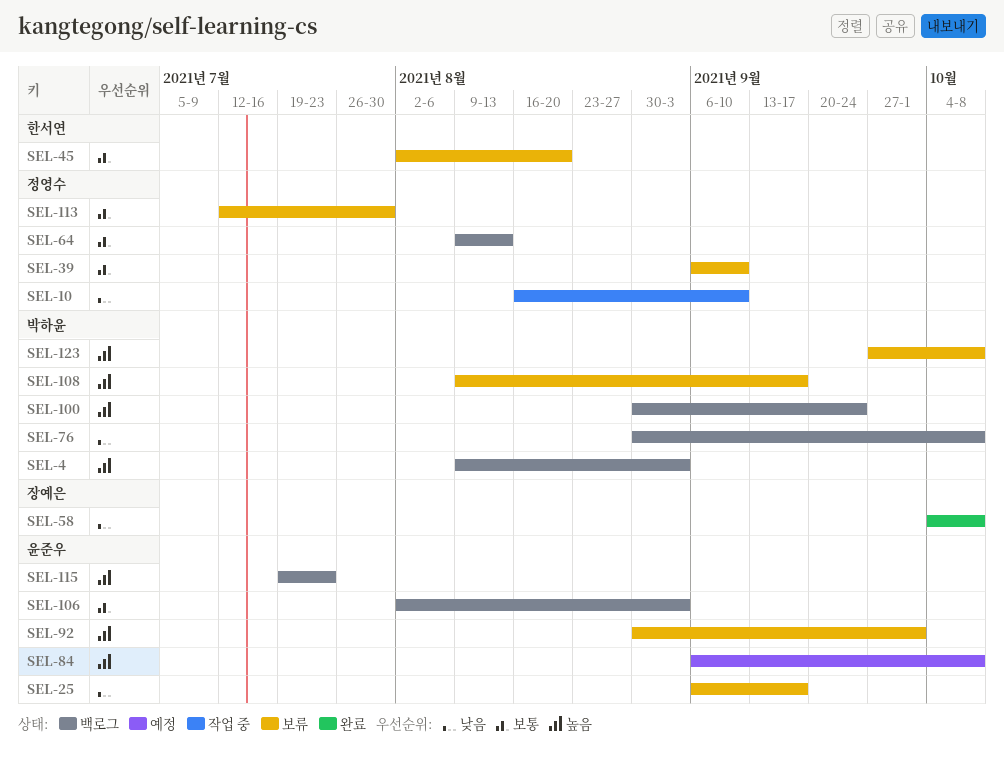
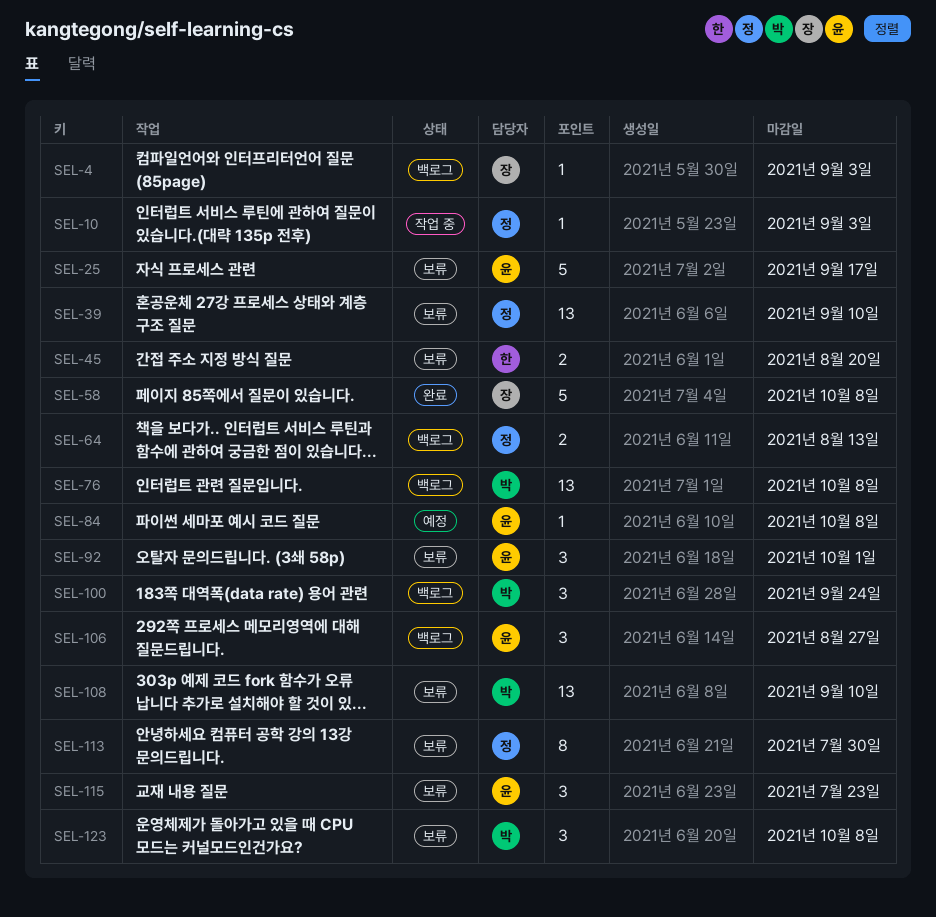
SEL-4, owner: 박하윤 -> 장예은
SEL-10, due: Sep 10 -> Sep 3
SEL-106, due: Sep 3 -> Aug 27
SEL-108, due: Sep 17 -> Sep 10
SEL-115, status: 백로그 -> 보류

